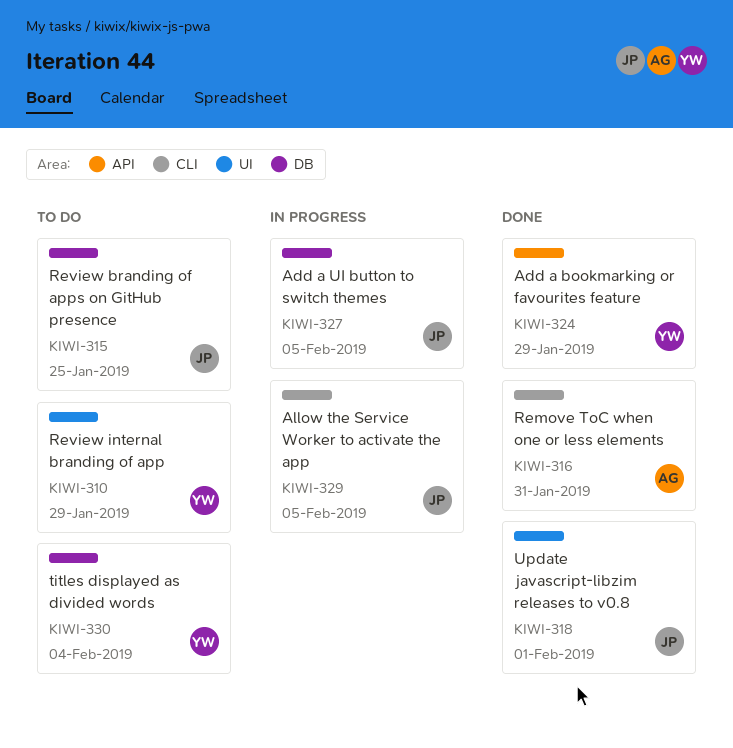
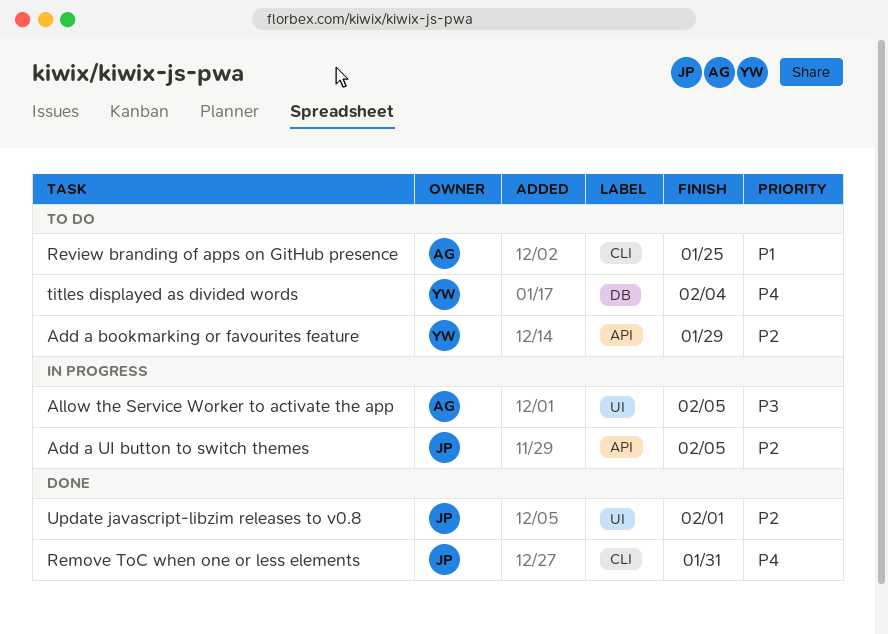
Add a bookmarking or favourites feature, status: Done -> To do
Add a UI button to switch themes, label: DB -> API
Allow the Service Worker to activate the app, owner: JP -> AG
Allow the Service Worker to activate the app, label: CLI -> UI
Remove ToC when one or less elements, owner: AG -> JP
Review branding of apps on GitHub presence, owner: JP -> AG
Review branding of apps on GitHub presence, label: DB -> CLI
Review internal branding of app: present -> none

